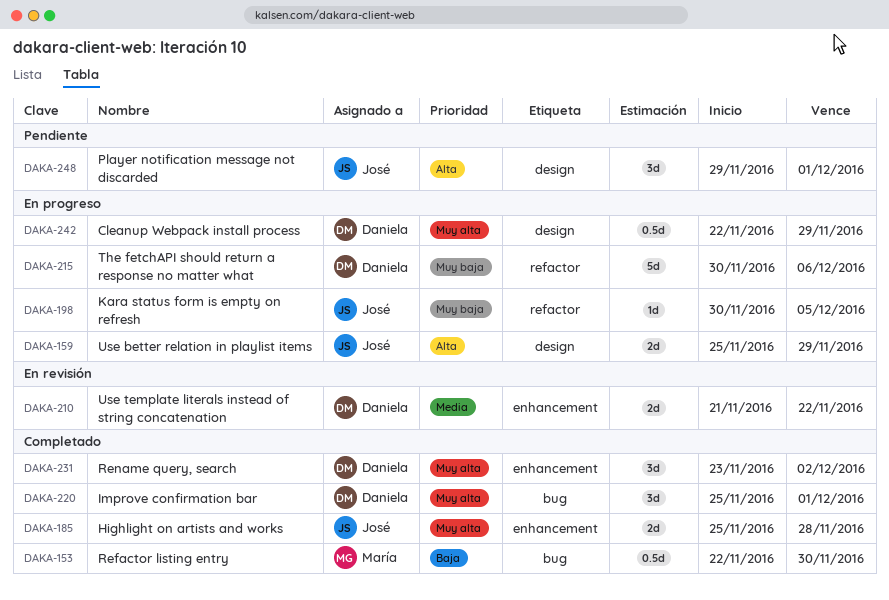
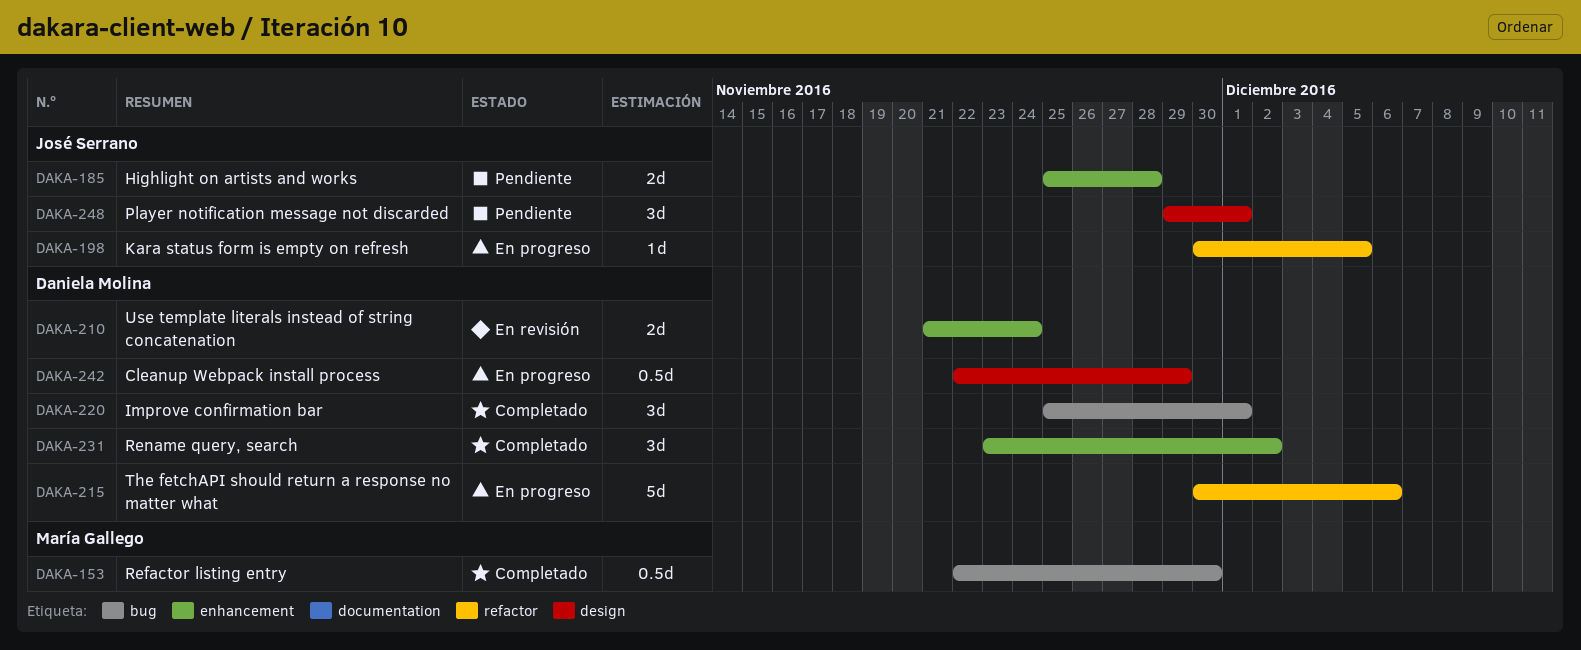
DAKA-159: present -> none
DAKA-185, status: Completado -> Pendiente
DAKA-210, due: Nov 22 -> Nov 24

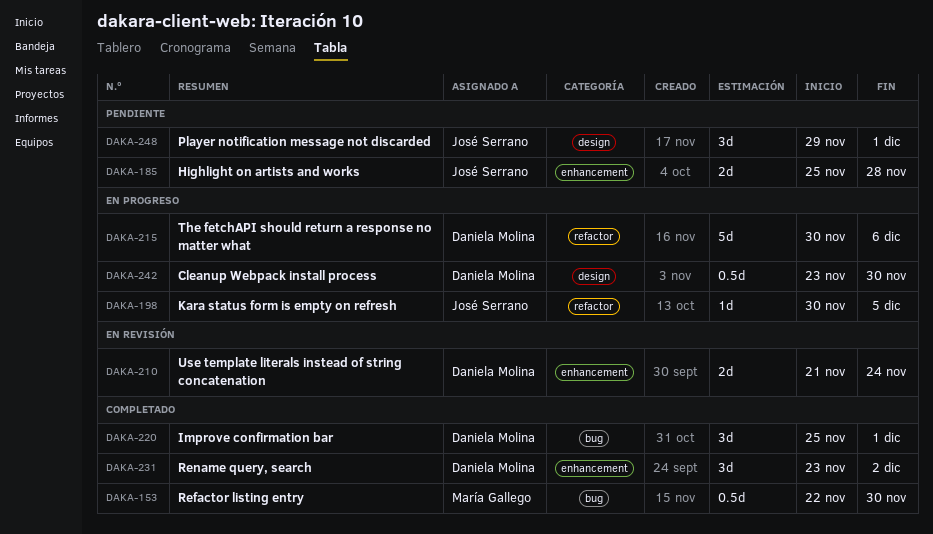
DAKA-242, start: Nov 22 -> Nov 23
DAKA-242, due: Nov 29 -> Nov 30

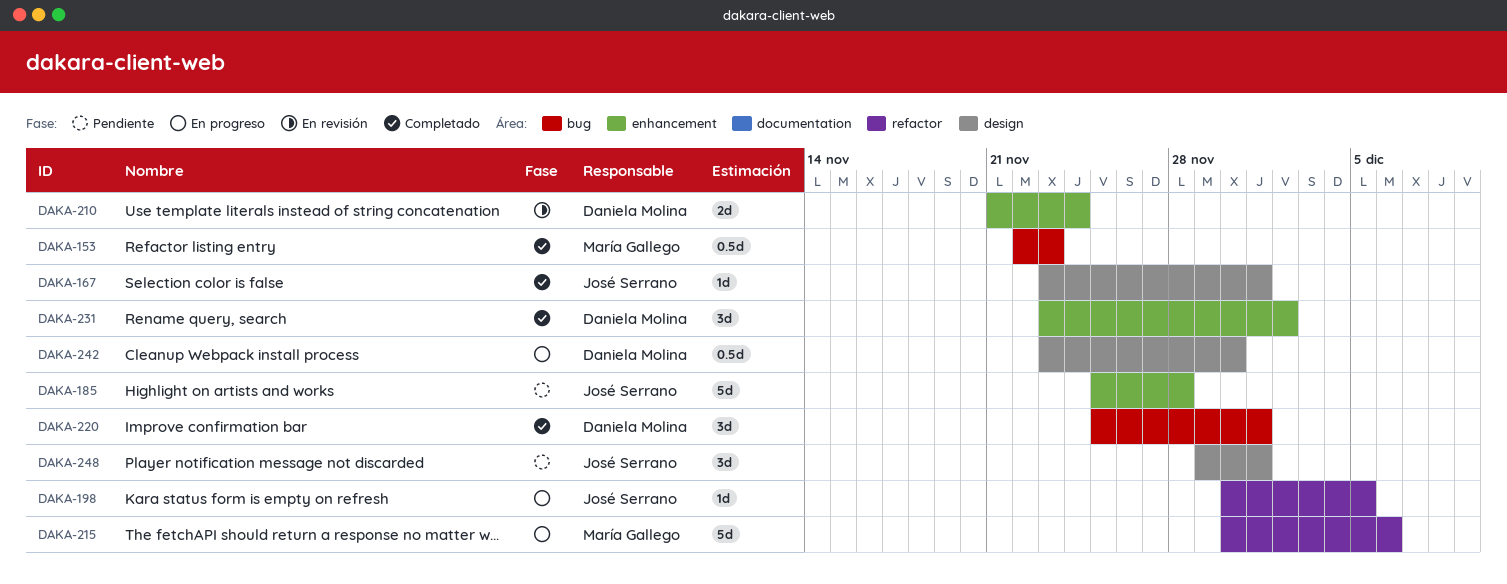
DAKA-153, due: Nov 30 -> Nov 23
DAKA-167: none -> present
DAKA-185, estimate: 2d -> 5d
DAKA-215, owner: Daniela Molina -> María Gallego

